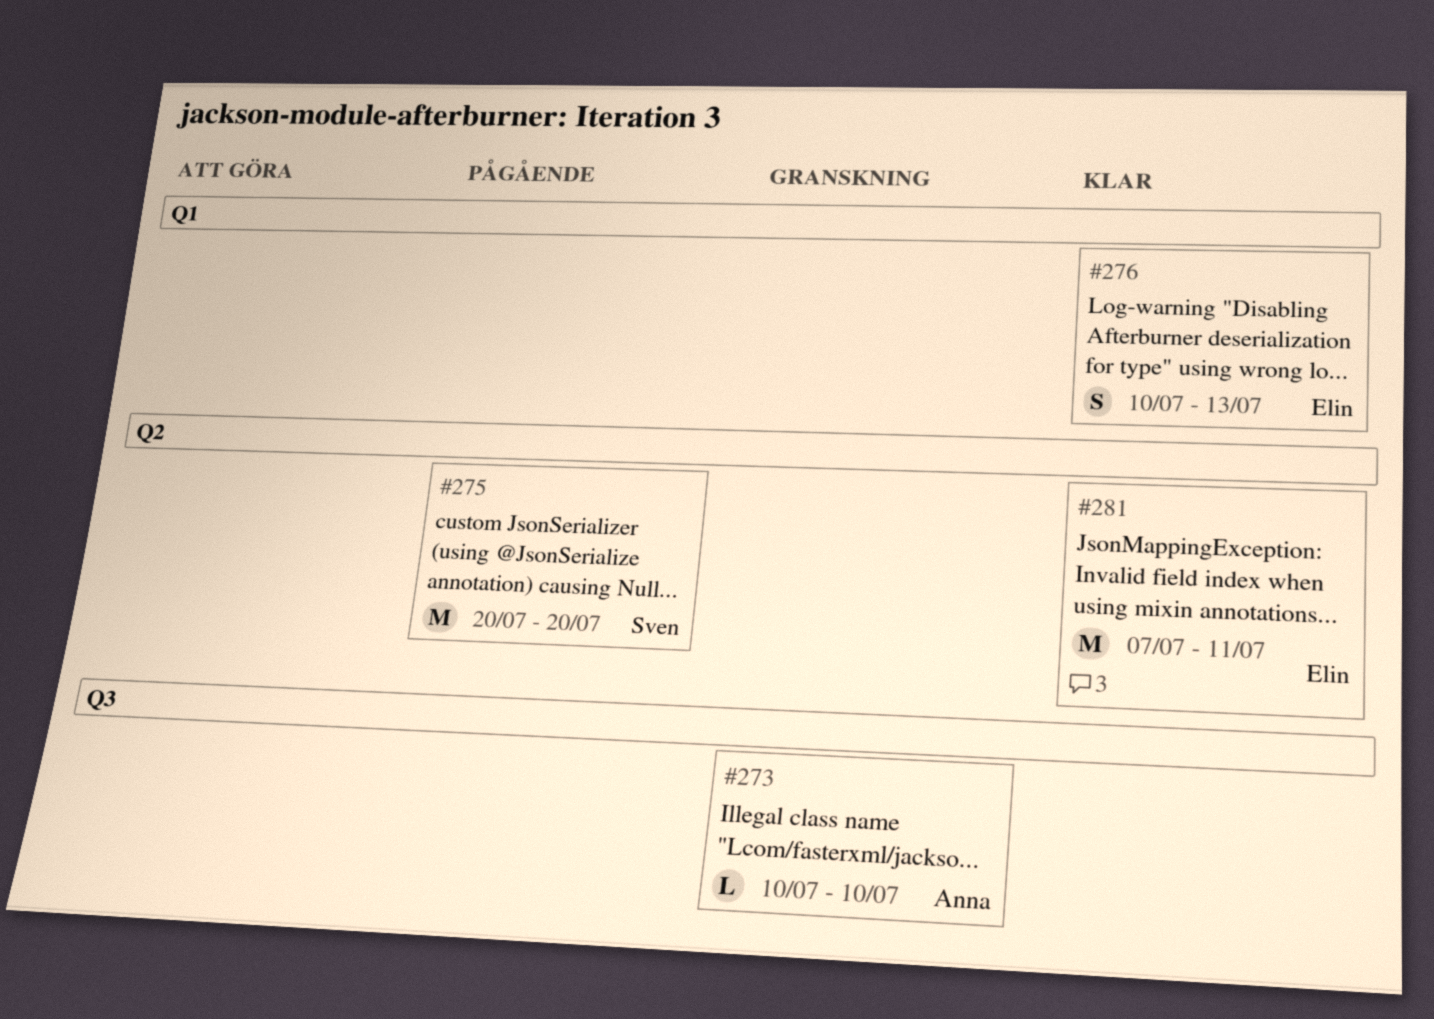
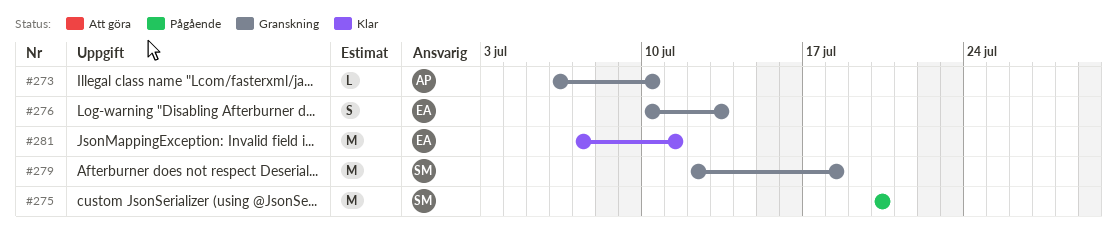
#273, start: Jul 10 -> Jul 6
#276, status: Klar -> Granskning
#279: none -> present

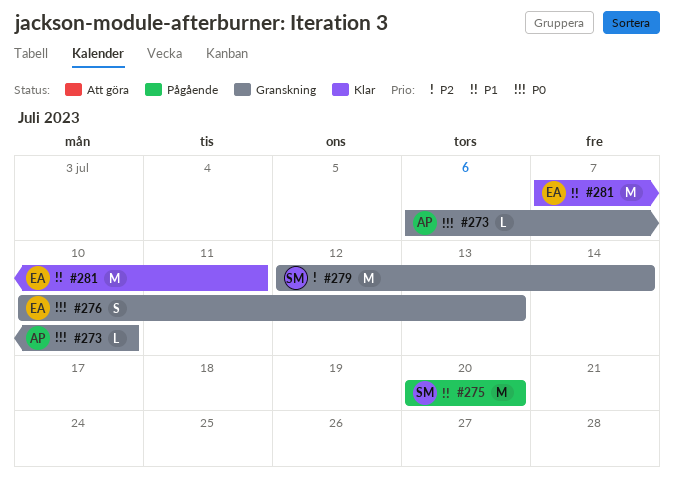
#279, due: Jul 18 -> Jul 14

